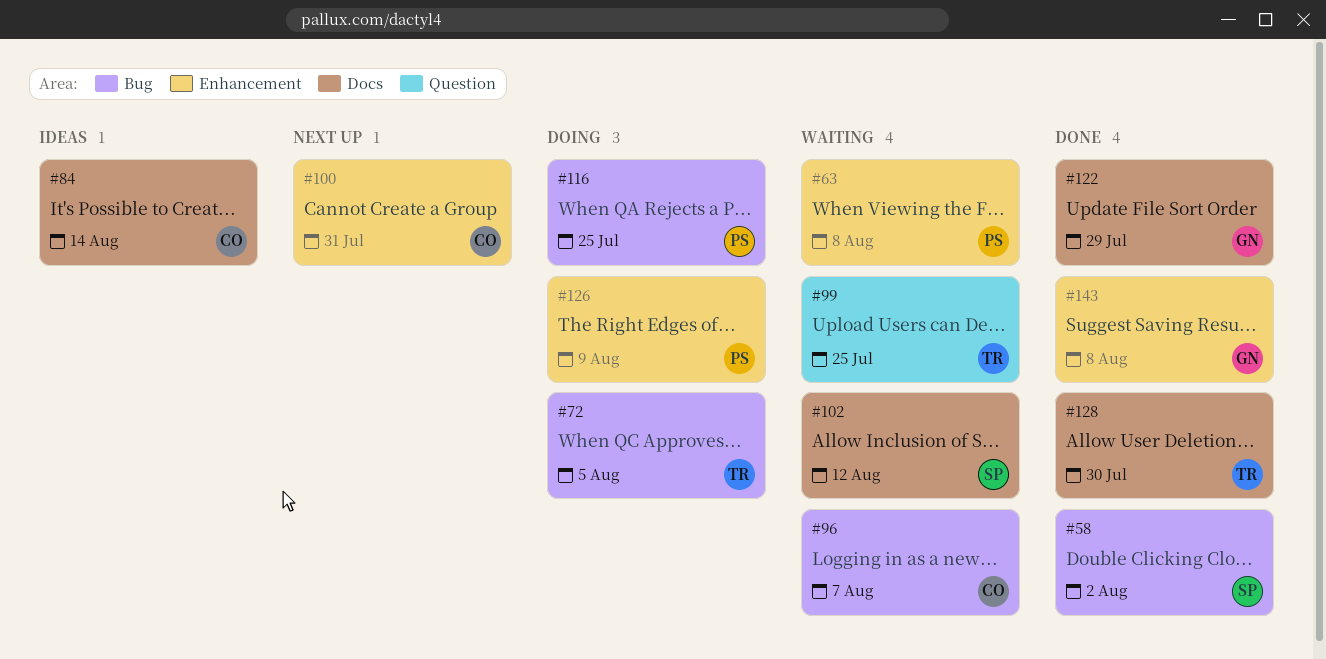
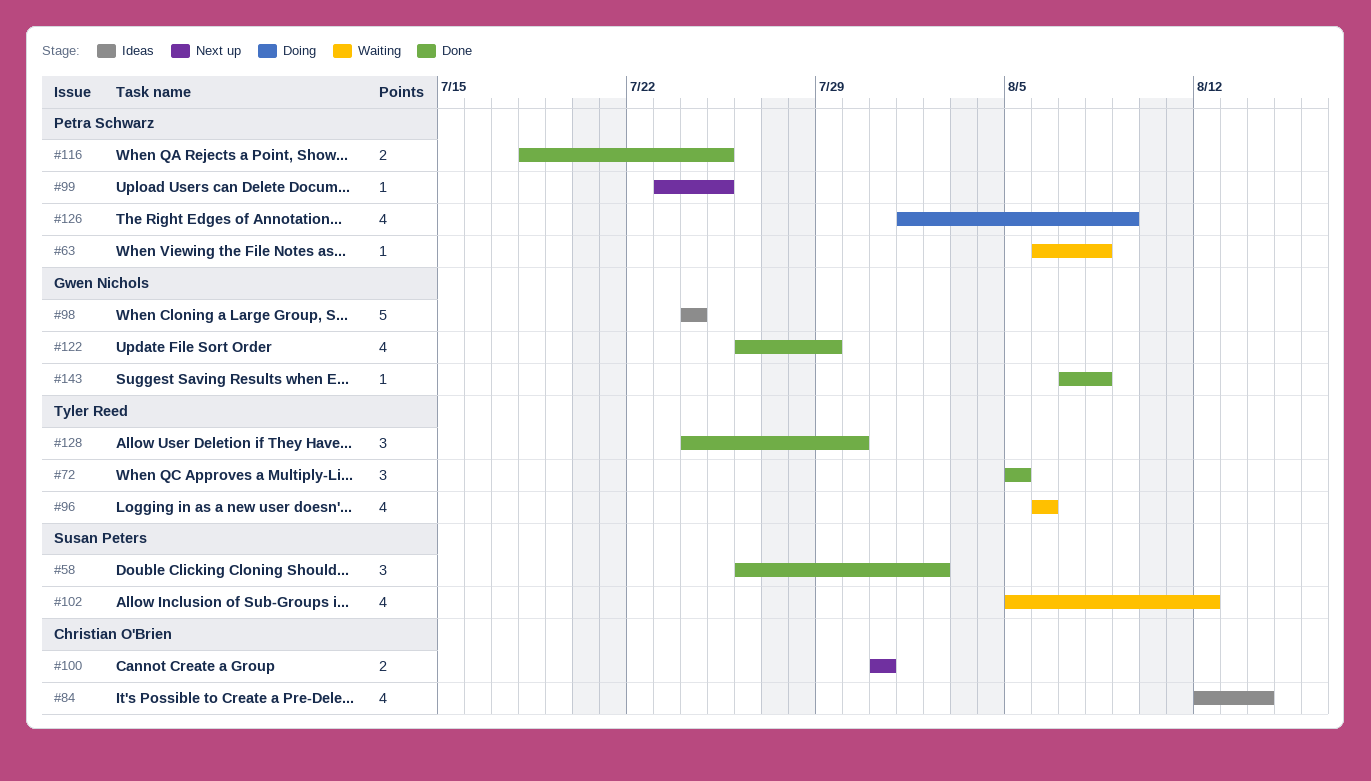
#72, status: Doing -> Done
#96, owner: Christian O'Brien -> Tyler Reed
#96, due: Aug 7 -> Aug 6
#98: none -> present
#99, status: Waiting -> Next up
#99, owner: Tyler Reed -> Petra Schwarz
#116, status: Doing -> Done

